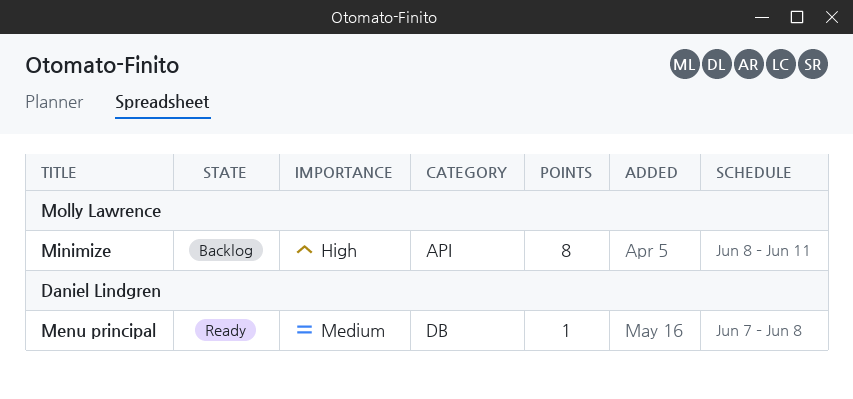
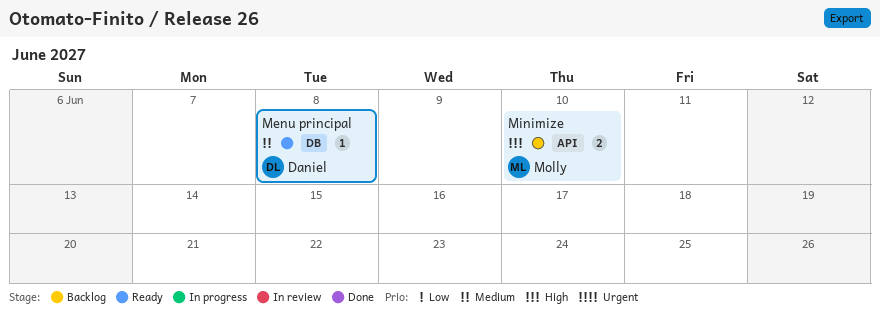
Minimize, estimate: 8 -> 2
Minimize, due: Jun 11 -> Jun 10

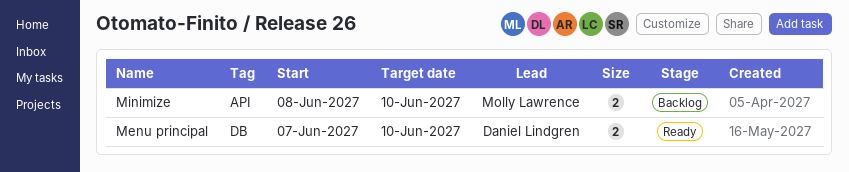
Menu principal, estimate: 1 -> 2
Menu principal, due: Jun 8 -> Jun 10

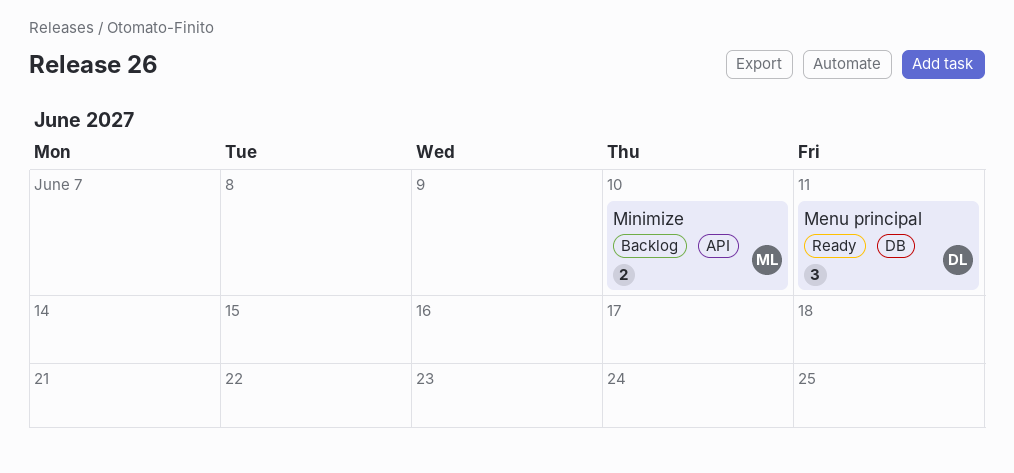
Menu principal, estimate: 2 -> 3
Menu principal, due: Jun 10 -> Jun 11

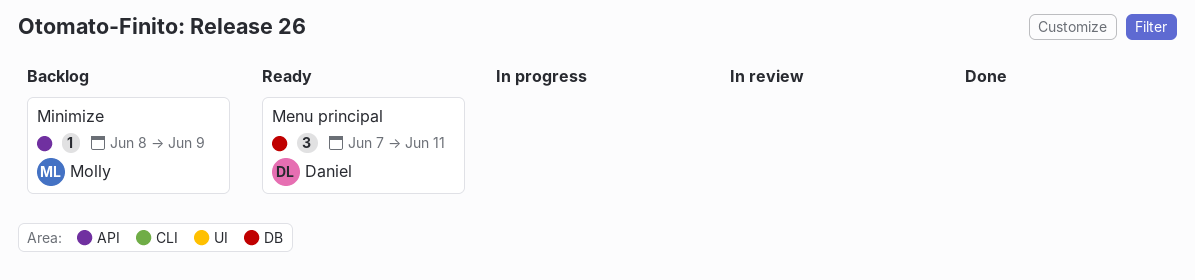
Minimize, estimate: 2 -> 1
Minimize, due: Jun 10 -> Jun 9

